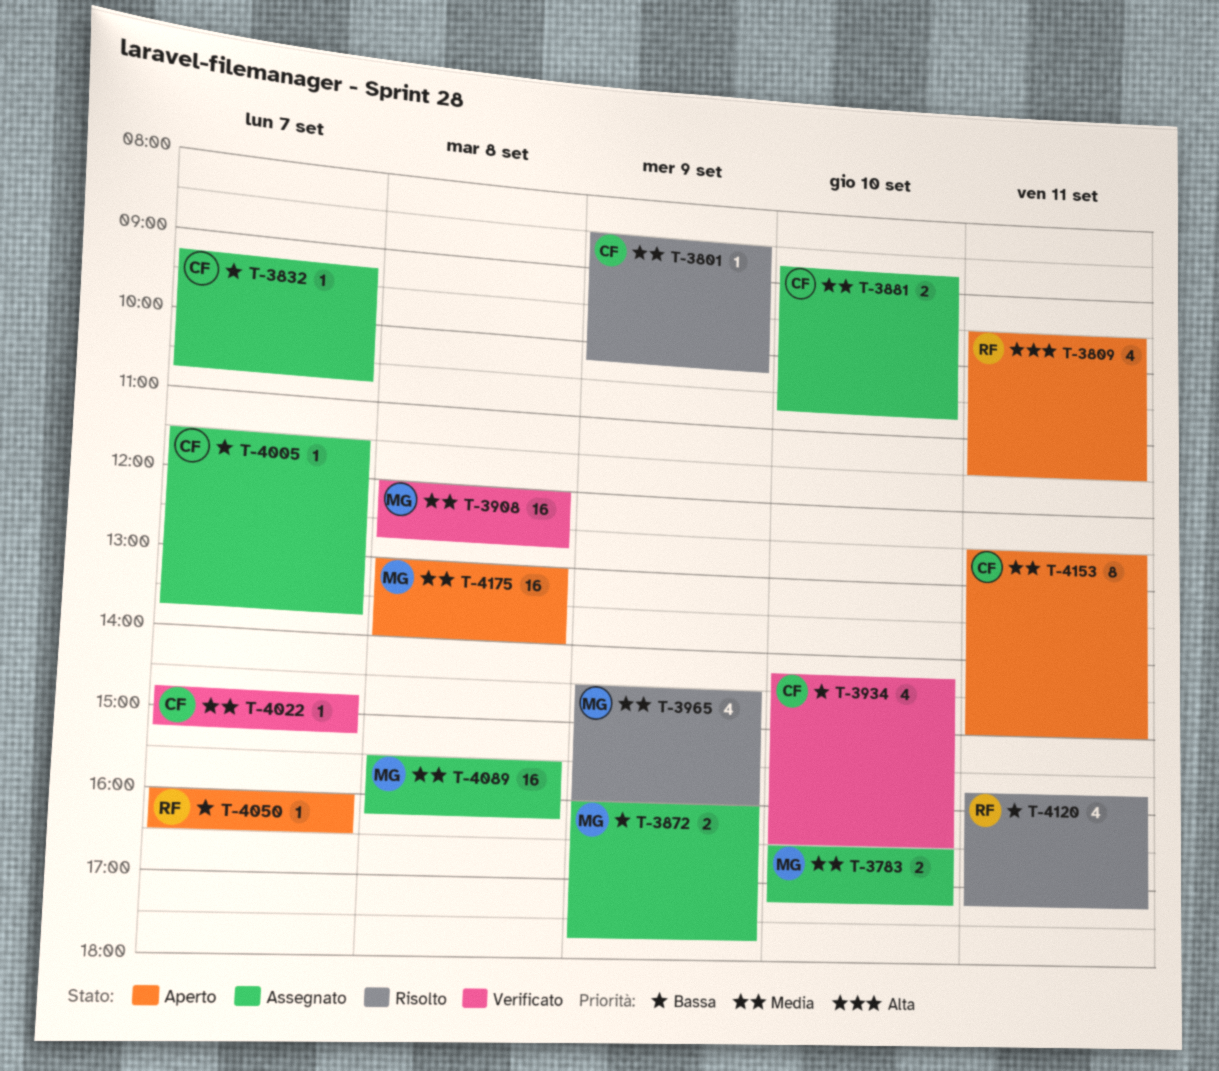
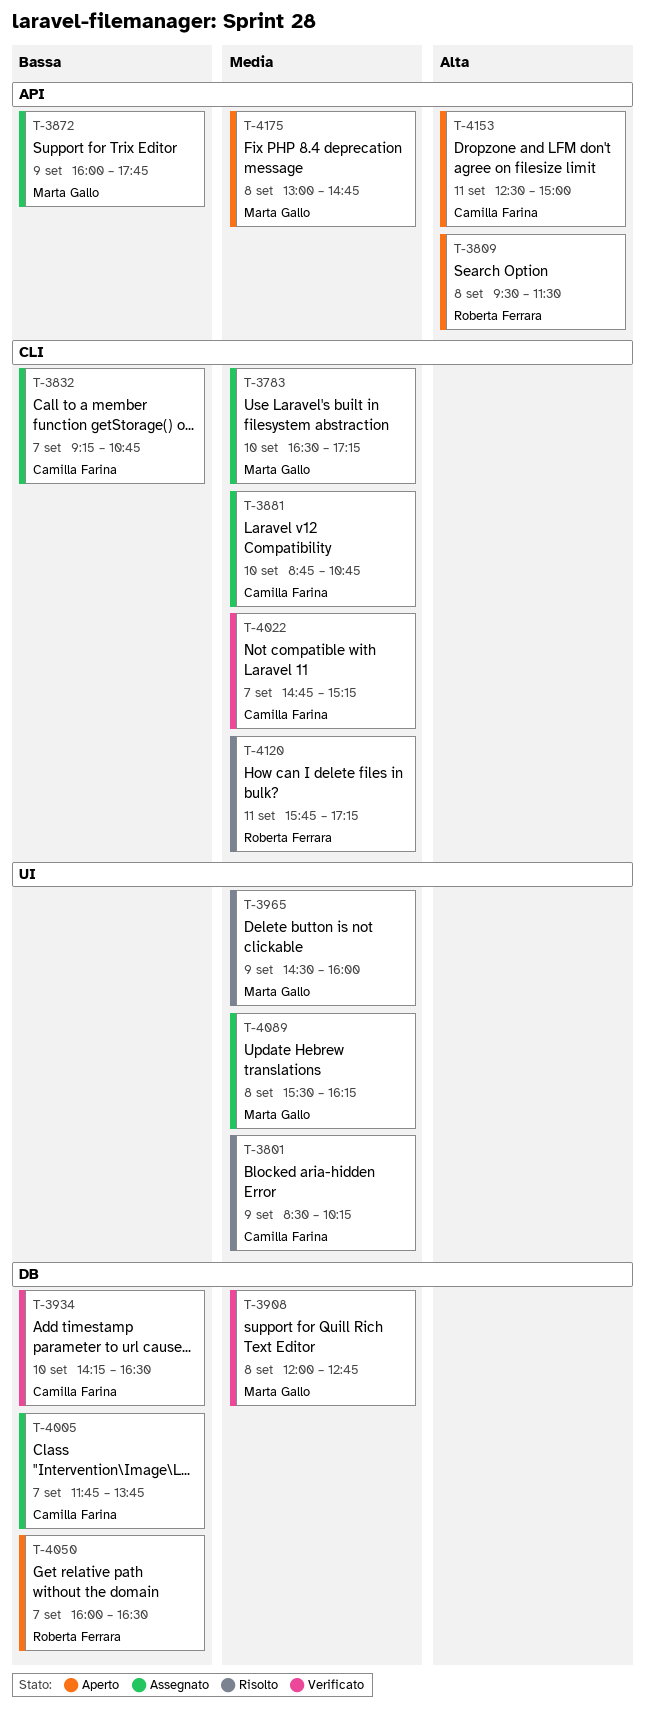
T-3809, day: Sep 11 -> Sep 8
T-4005, begins: 11:30 -> 11:45
T-4120, priority: Bassa -> Media
T-4153, priority: Media -> Alta
T-4175, ends: 14:00 -> 14:45

